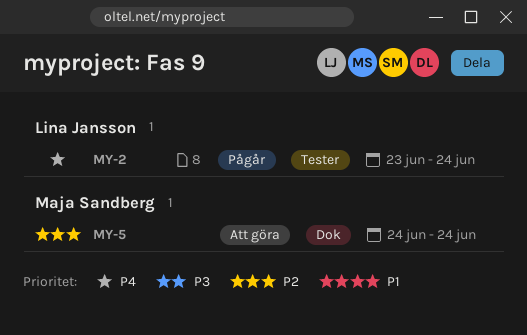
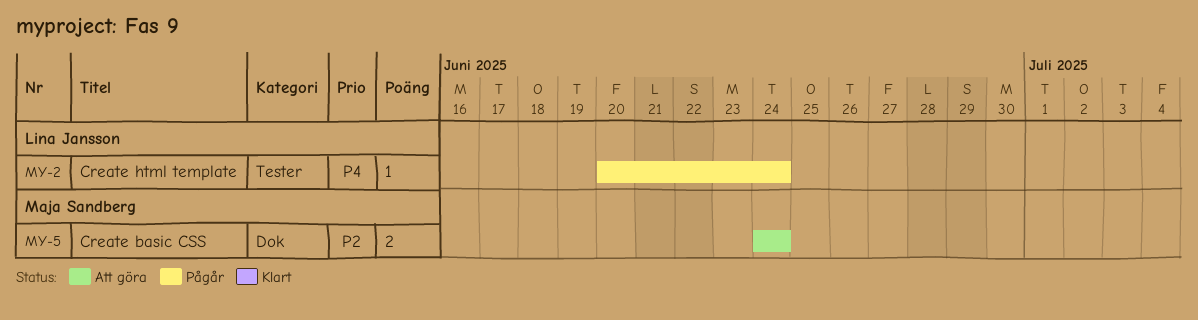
MY-2, start: Jun 23 -> Jun 20

